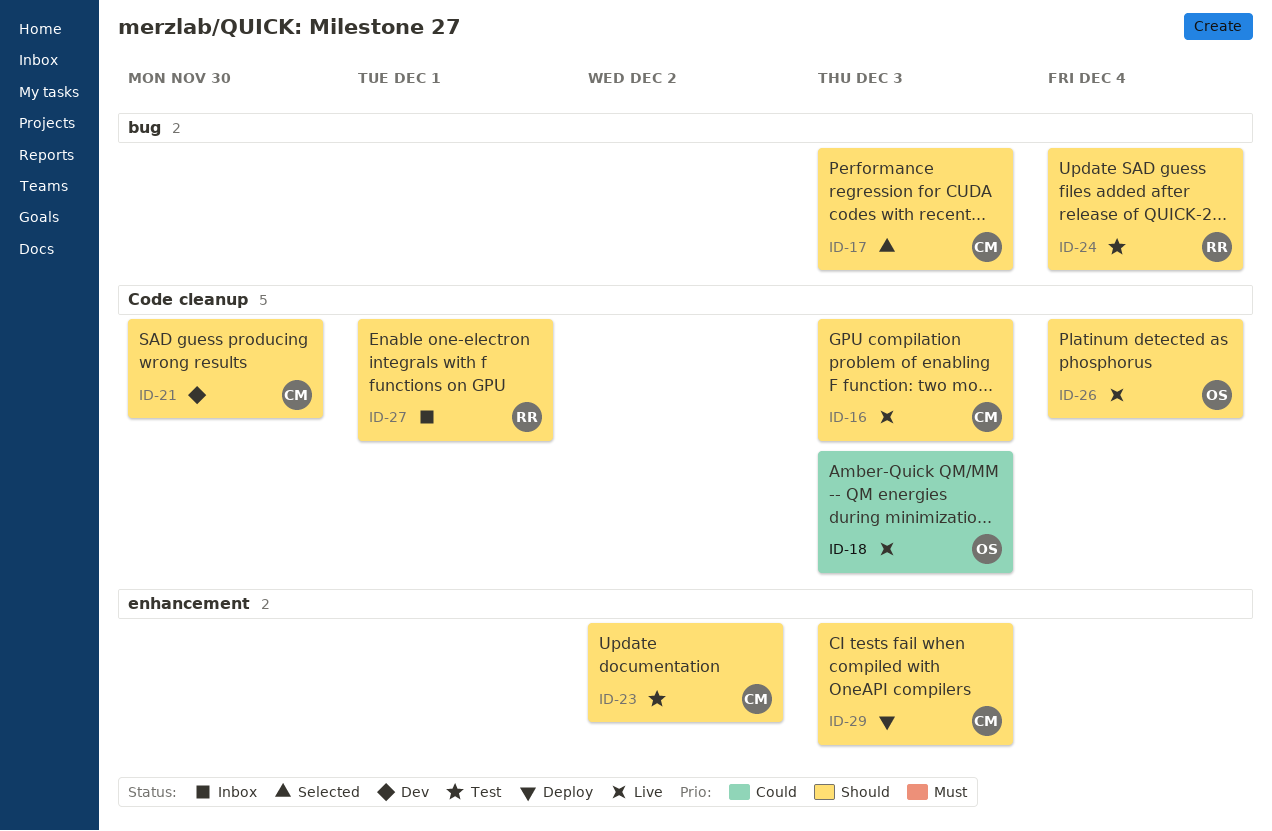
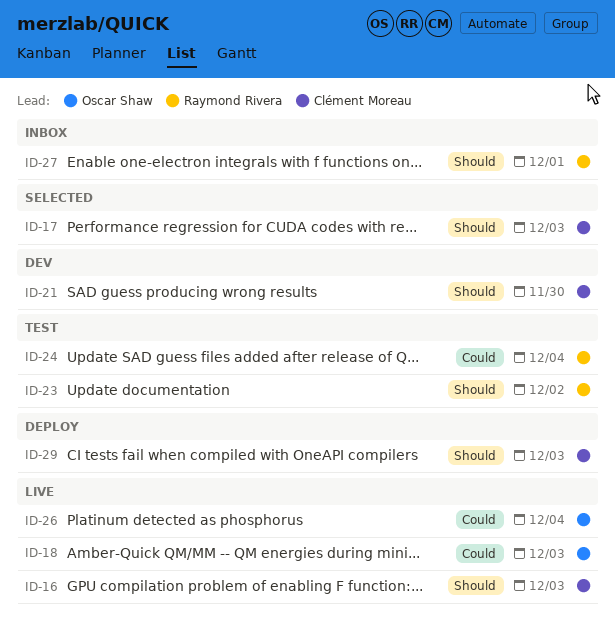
ID-23, owner: Clément Moreau -> Raymond Rivera
ID-24, priority: Should -> Could
ID-26, priority: Should -> Could

